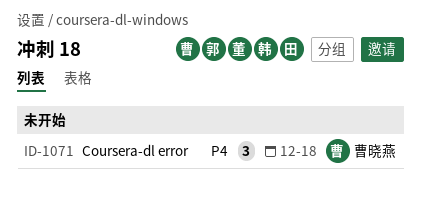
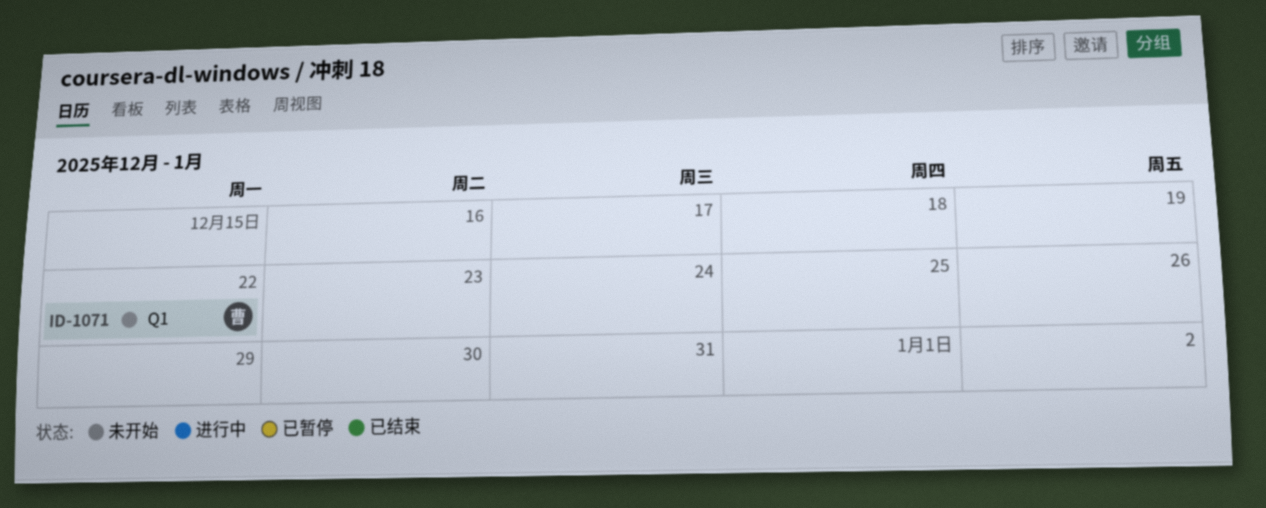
ID-1071, due: Dec 18 -> Dec 22

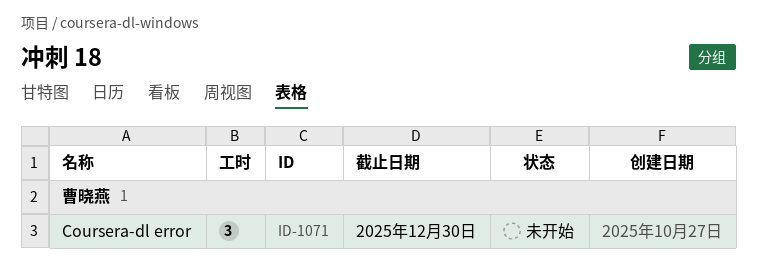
ID-1071, due: Dec 22 -> Dec 30

